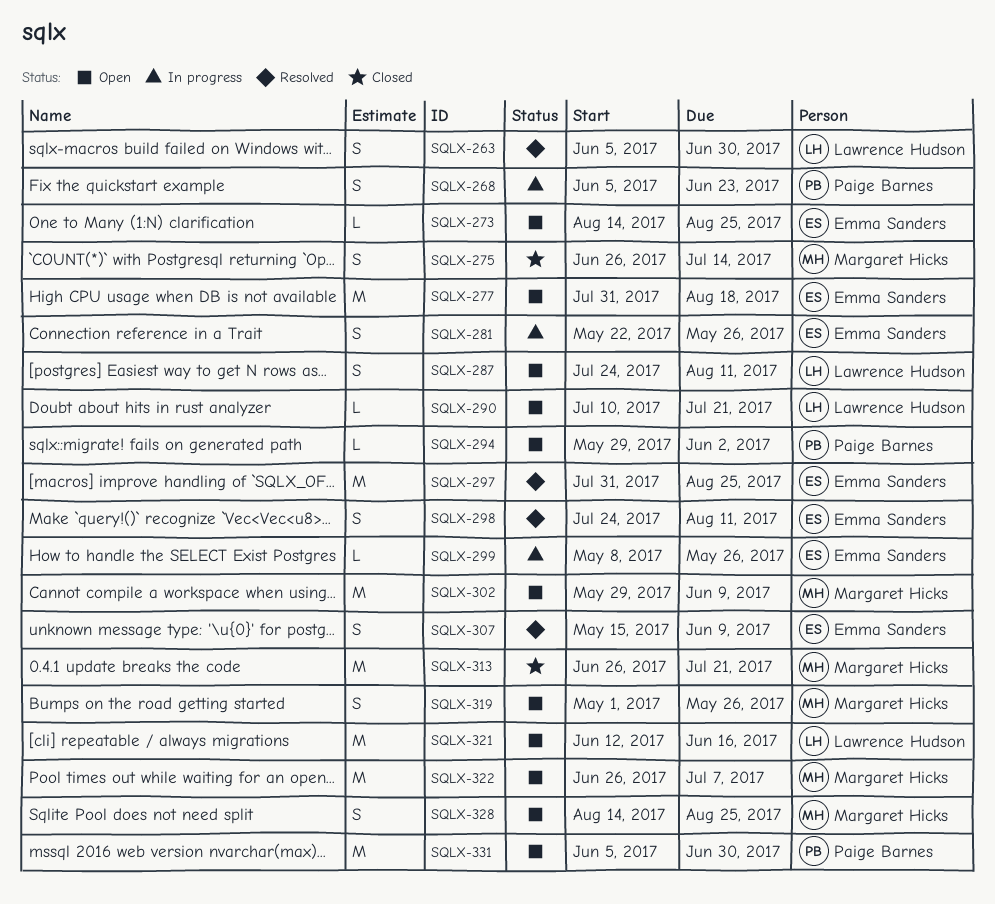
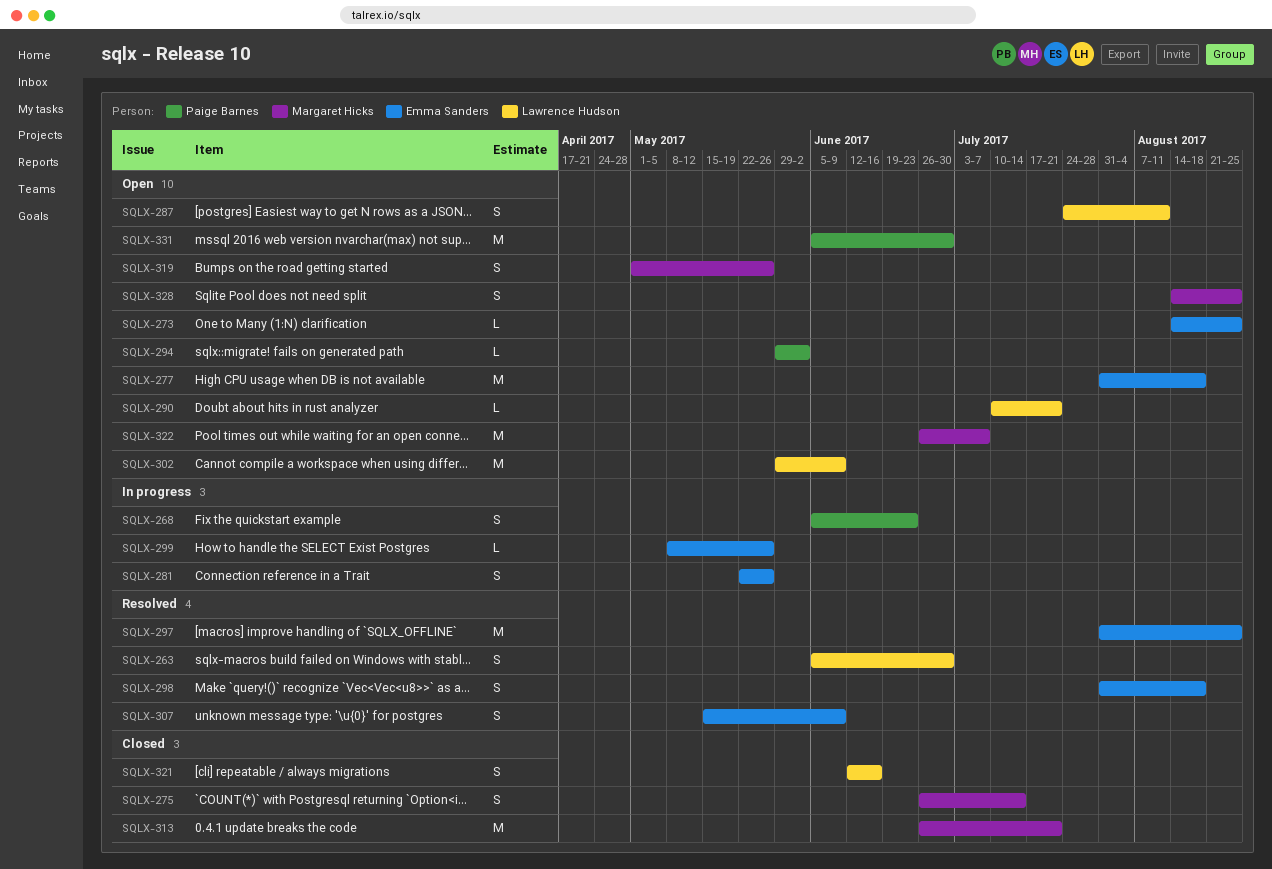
SQLX-298, start: Jul 24 -> Jul 31
SQLX-298, due: Aug 11 -> Aug 18
SQLX-302, owner: Margaret Hicks -> Lawrence Hudson
SQLX-321, status: Open -> Closed
SQLX-321, estimate: M -> S

